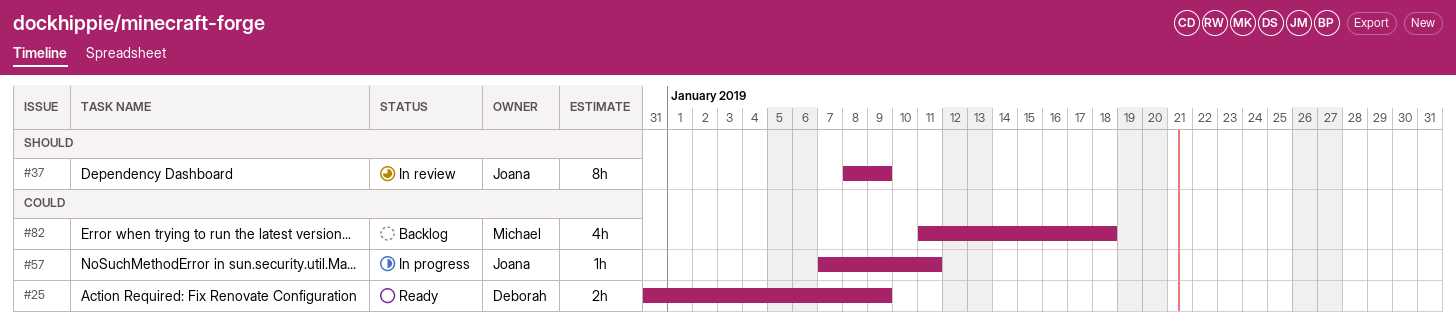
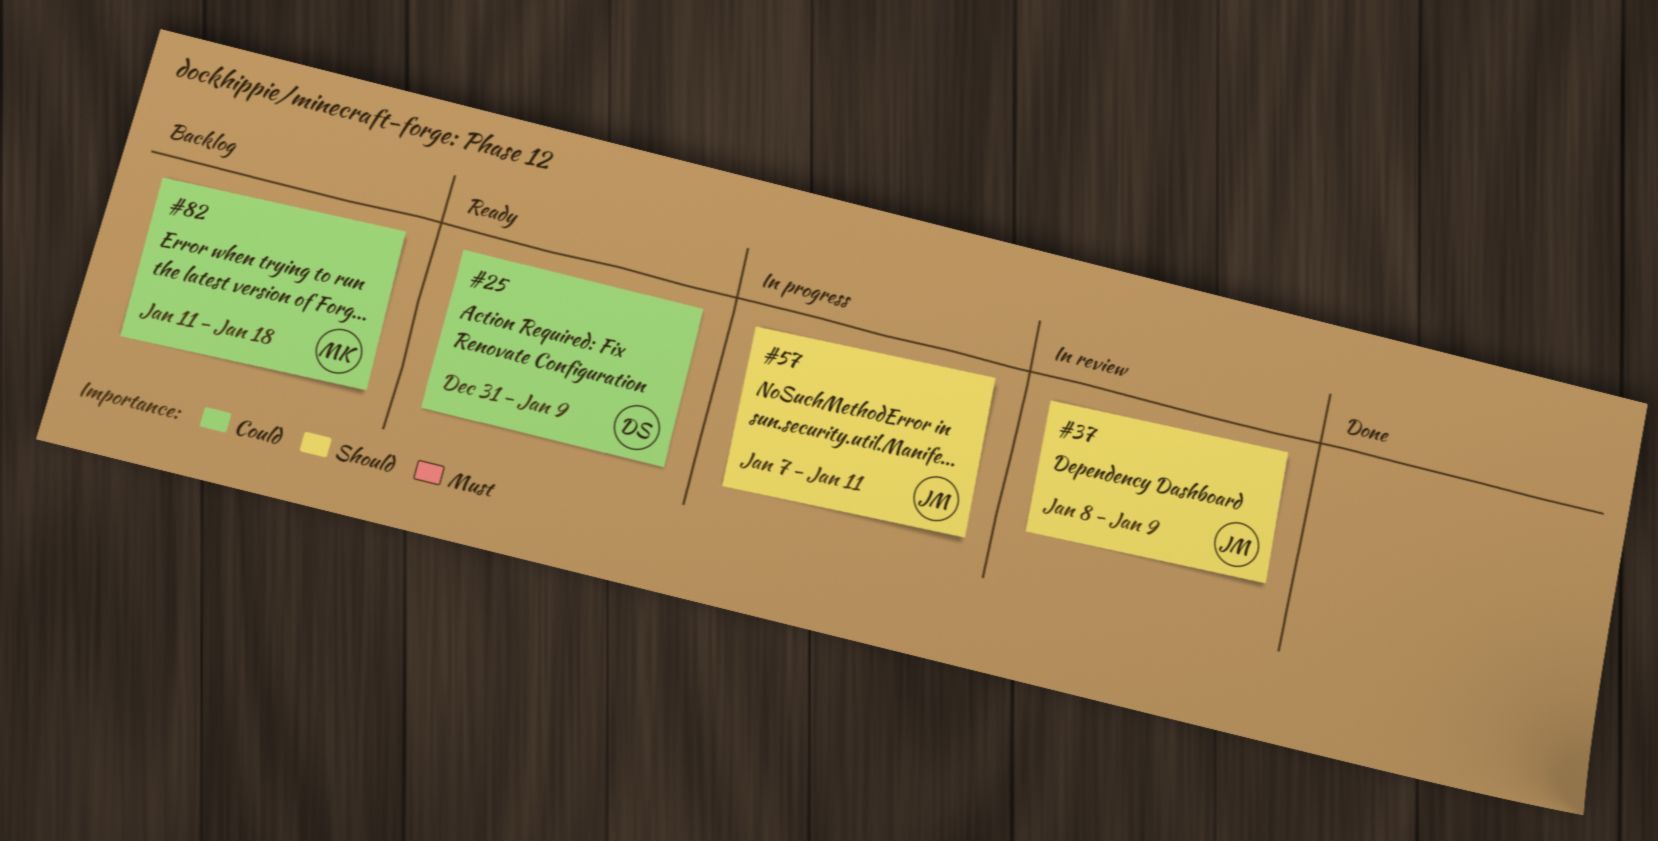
#57, priority: Could -> Should

